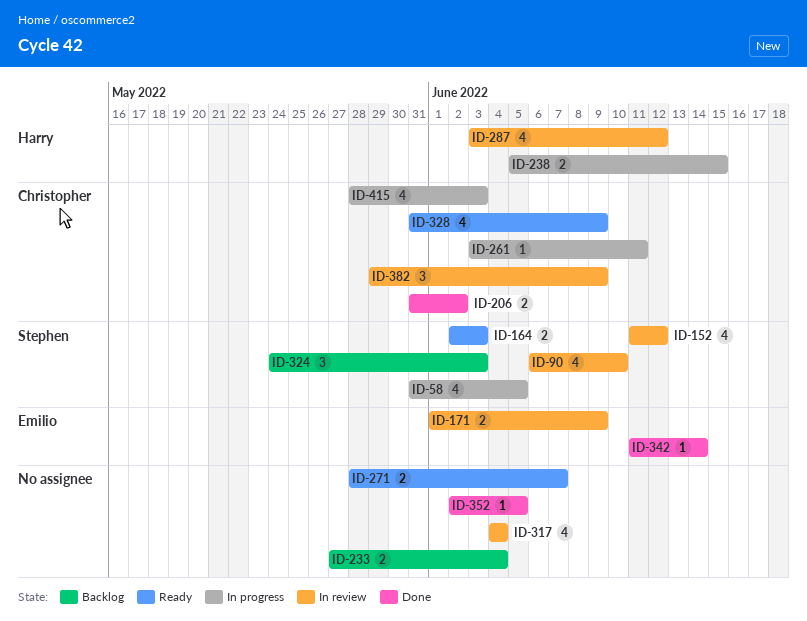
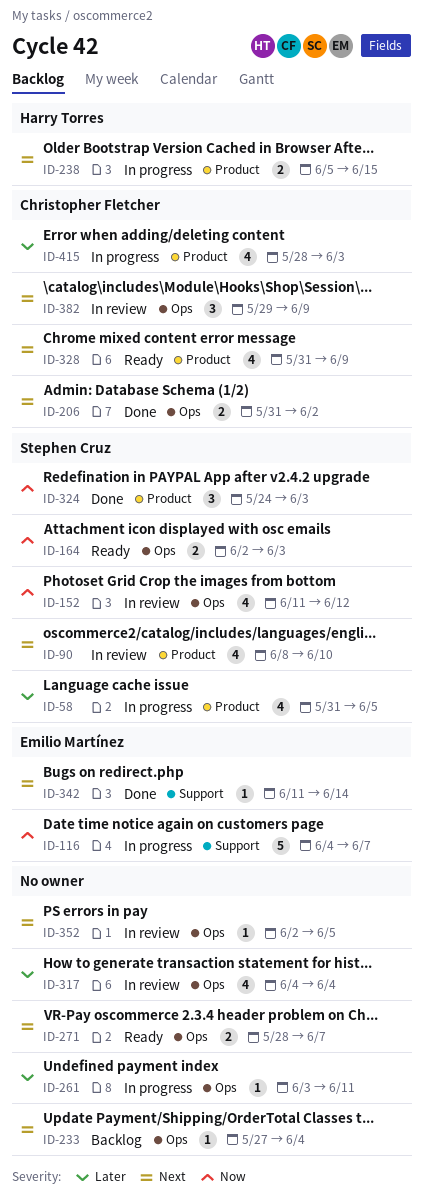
ID-90, start: Jun 6 -> Jun 8
ID-116: none -> present
ID-171: present -> none
ID-233, estimate: 2 -> 1
ID-261, owner: Christopher Fletcher -> none
ID-287: present -> none
ID-324, status: Backlog -> Done
ID-352, status: Done -> In review

